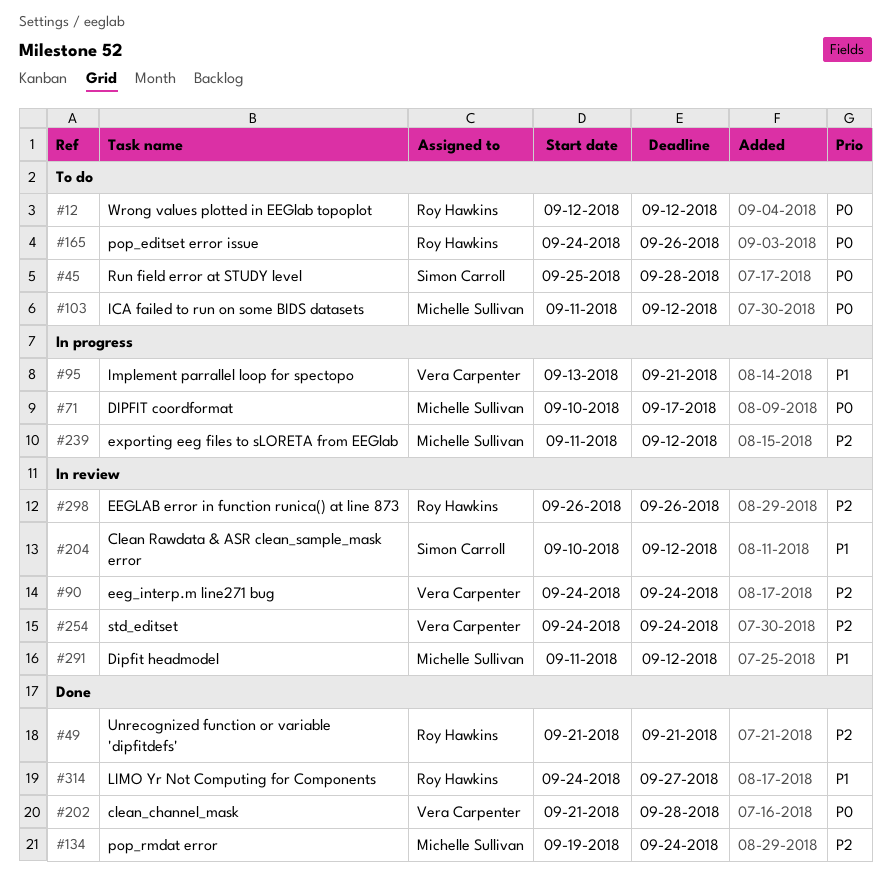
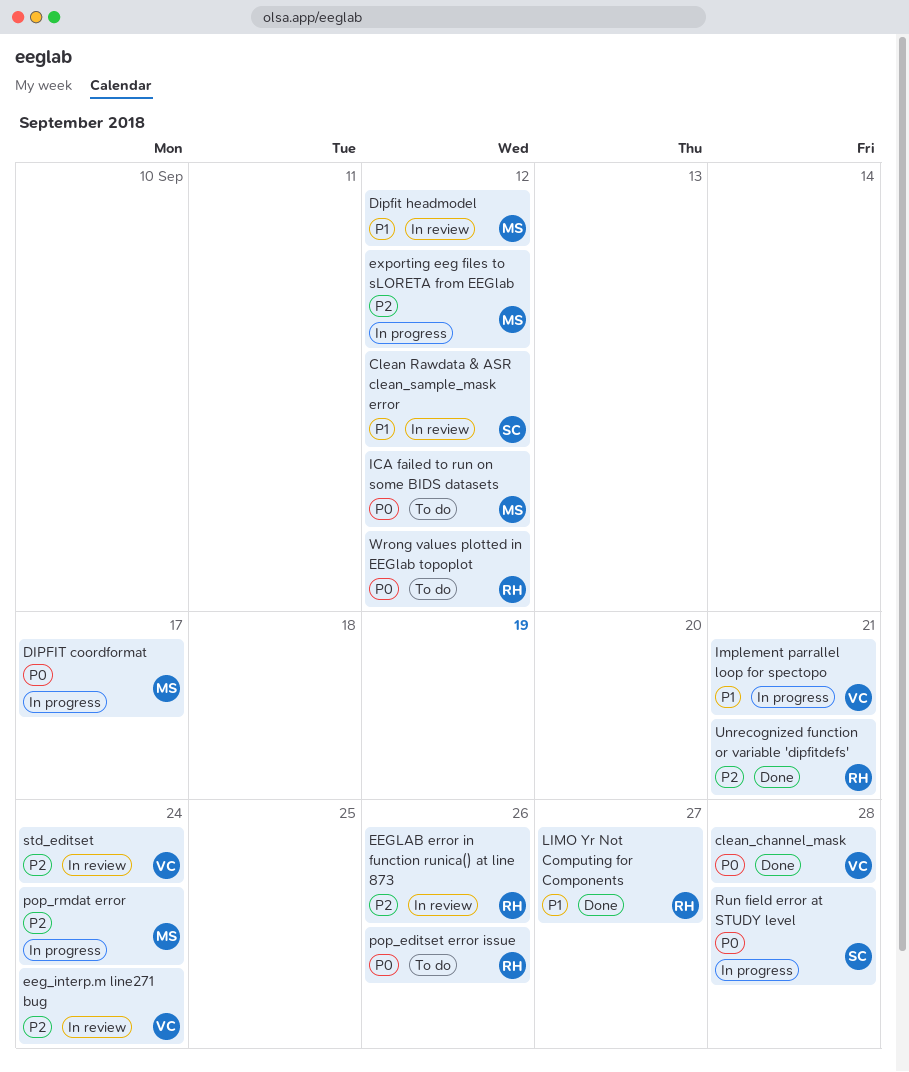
pop_rmdat error, status: Done -> In progress
Run field error at STUDY level, status: To do -> In progress

